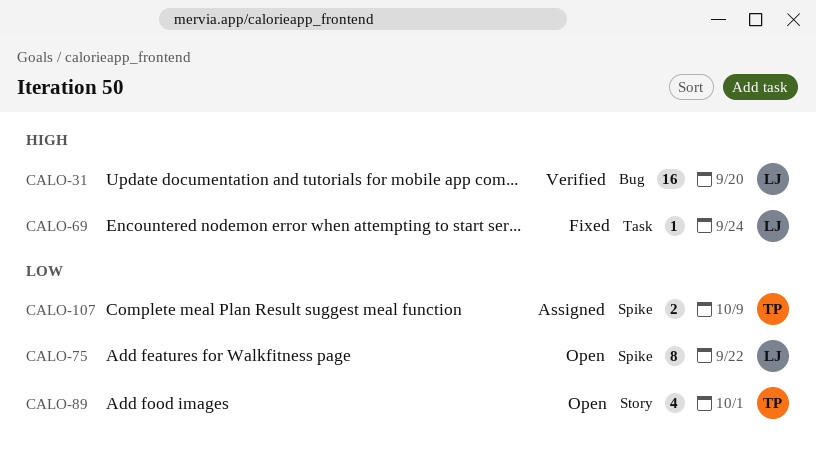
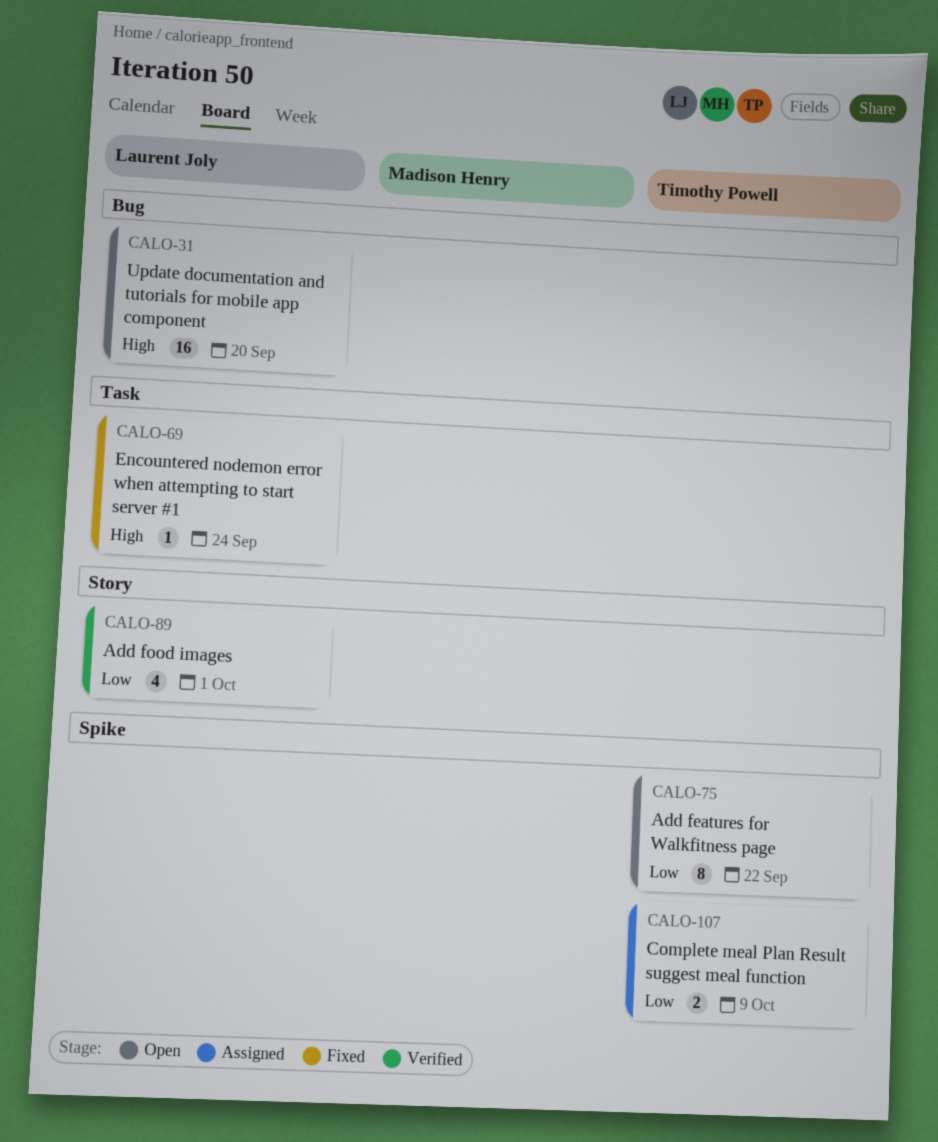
CALO-31, status: Verified -> Open
CALO-75, owner: Laurent Joly -> Timothy Powell
CALO-89, status: Open -> Verified
CALO-89, owner: Timothy Powell -> Laurent Joly

